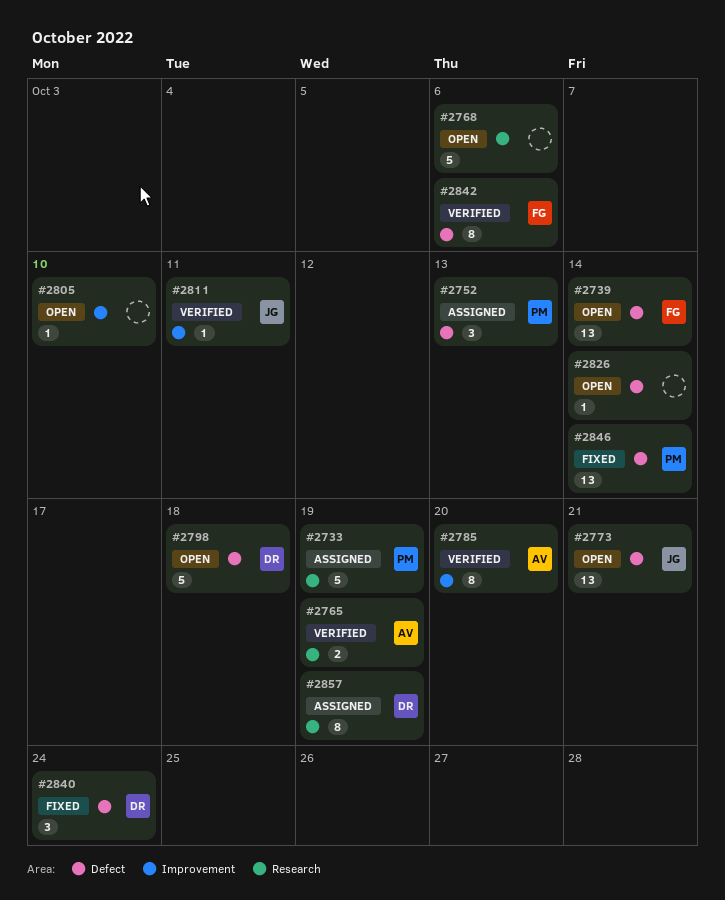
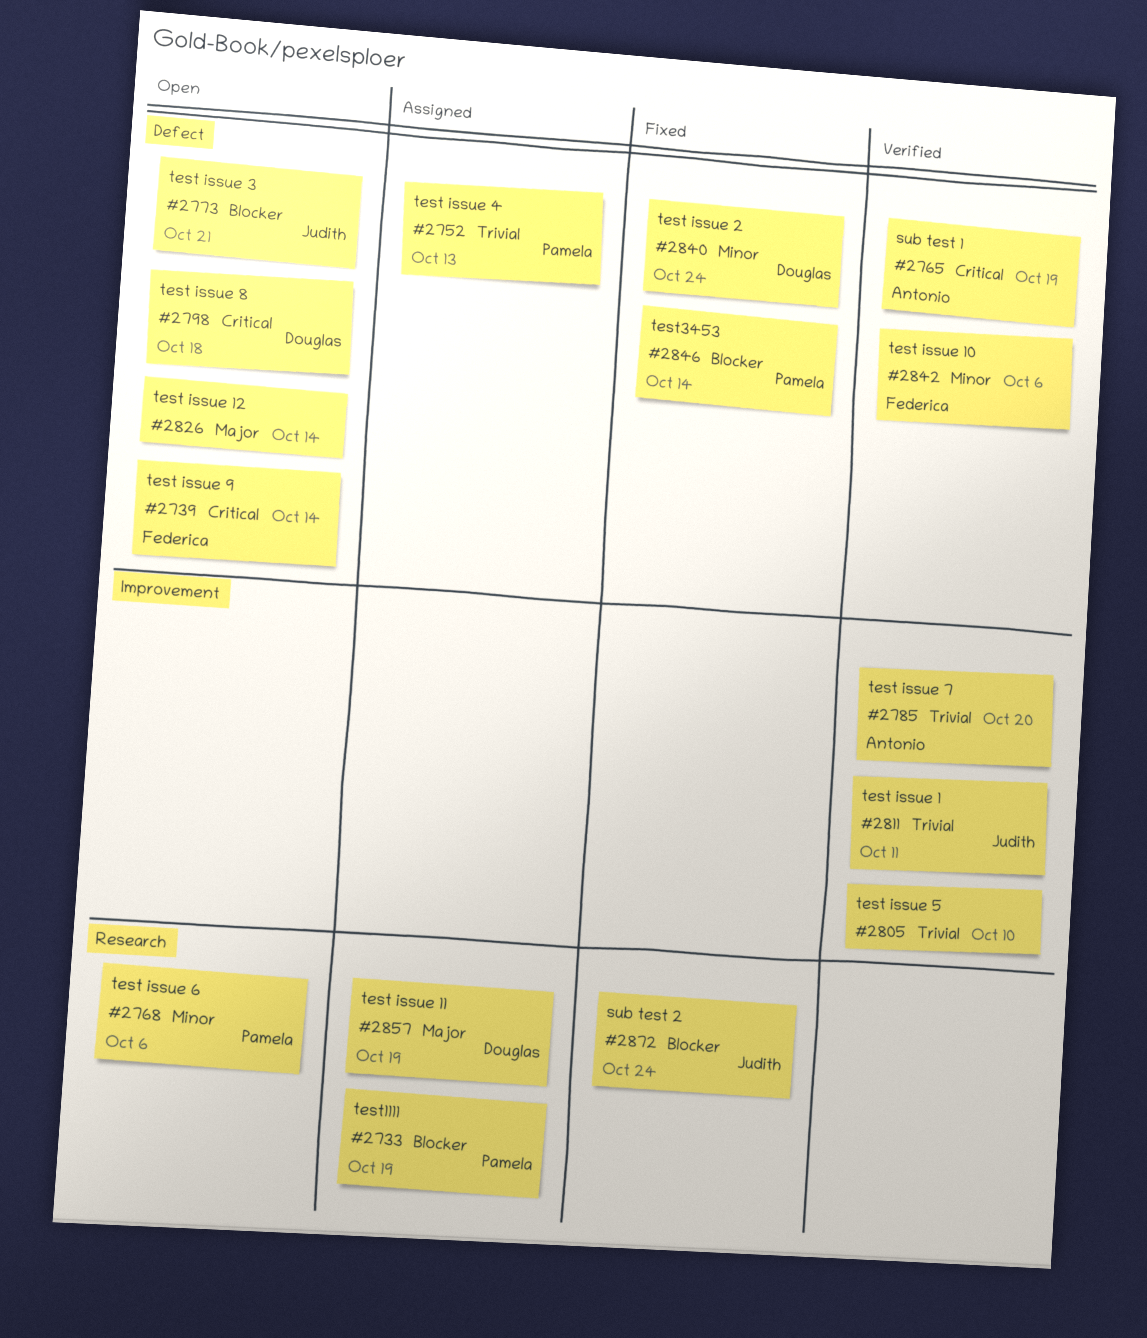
#2765, label: Research -> Defect
#2768, owner: none -> Pamela
#2805, status: Open -> Verified
#2872: none -> present

